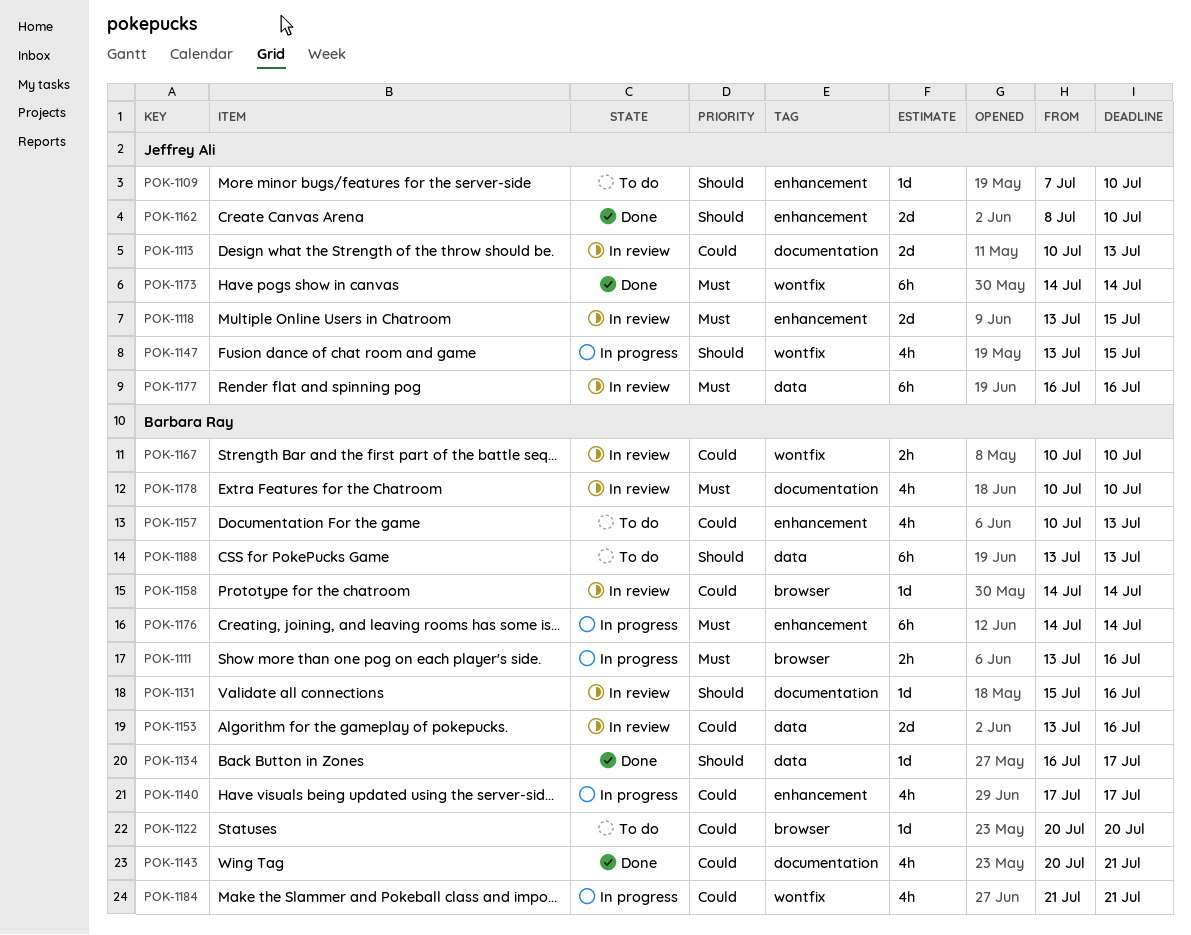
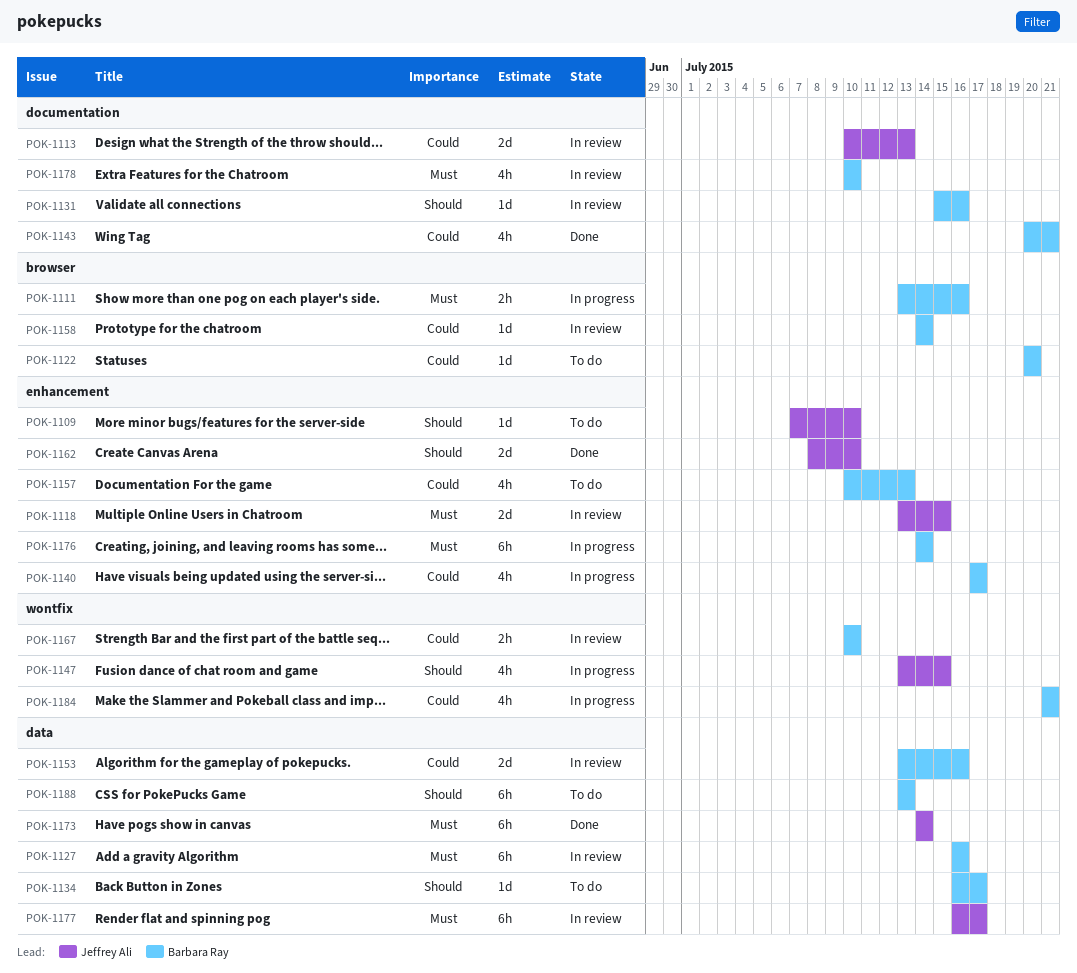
POK-1127: none -> present
POK-1134, status: Done -> To do
POK-1173, label: wontfix -> data
POK-1177, due: Jul 16 -> Jul 17

